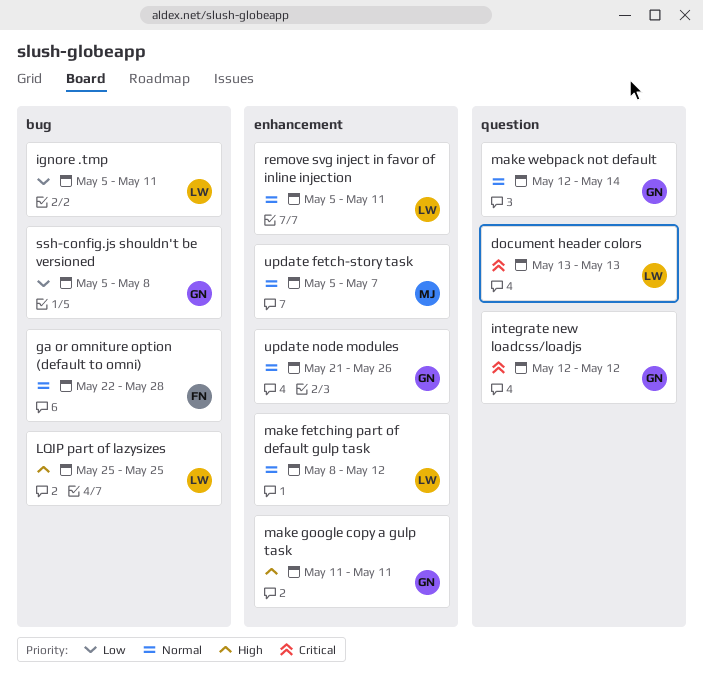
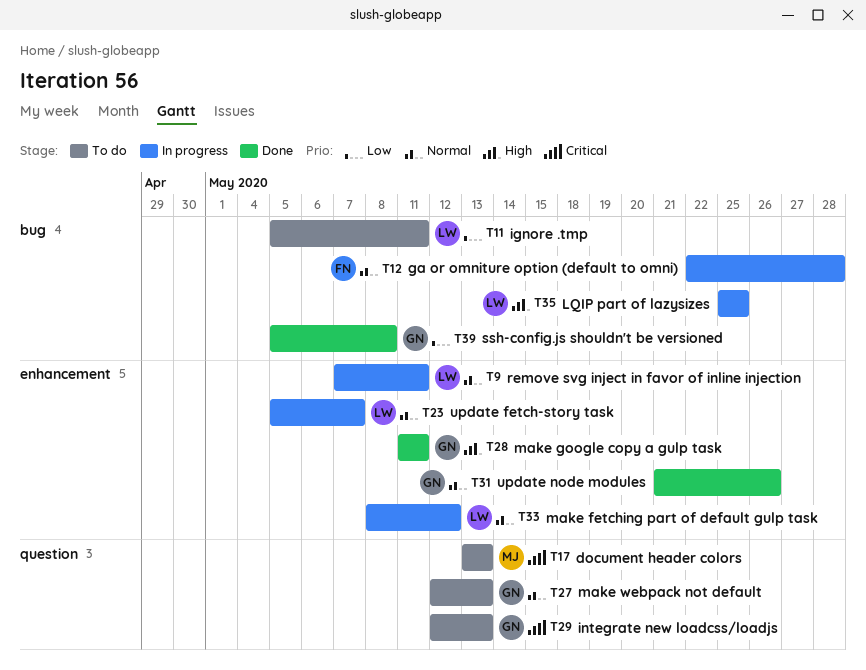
document header colors, owner: LW -> MJ
integrate new loadcss/loadjs, due: May 12 -> May 13
make webpack not default, due: May 14 -> May 13
remove svg inject in favor of inline injection, start: May 5 -> May 7
update fetch-story task, owner: MJ -> LW

